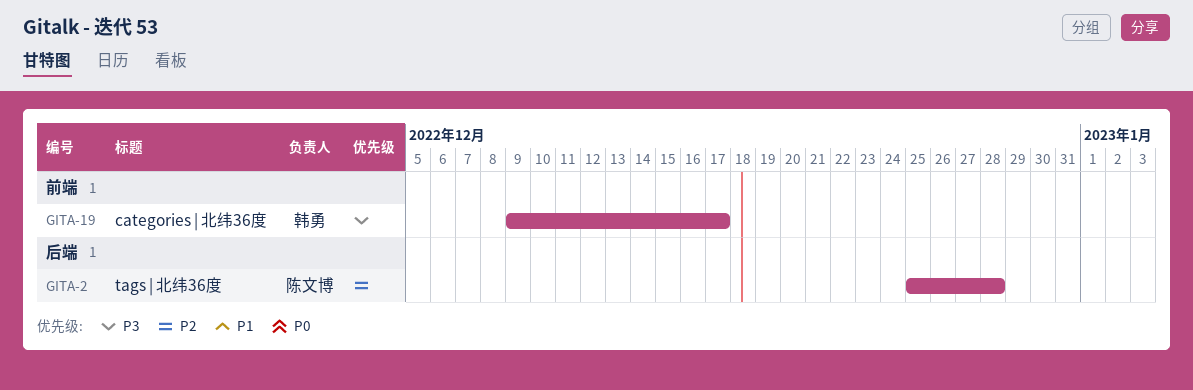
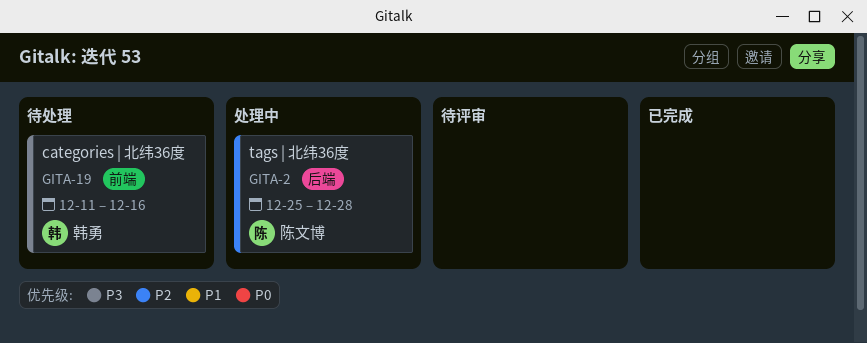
GITA-19, start: Dec 9 -> Dec 11
GITA-19, due: Dec 17 -> Dec 16

